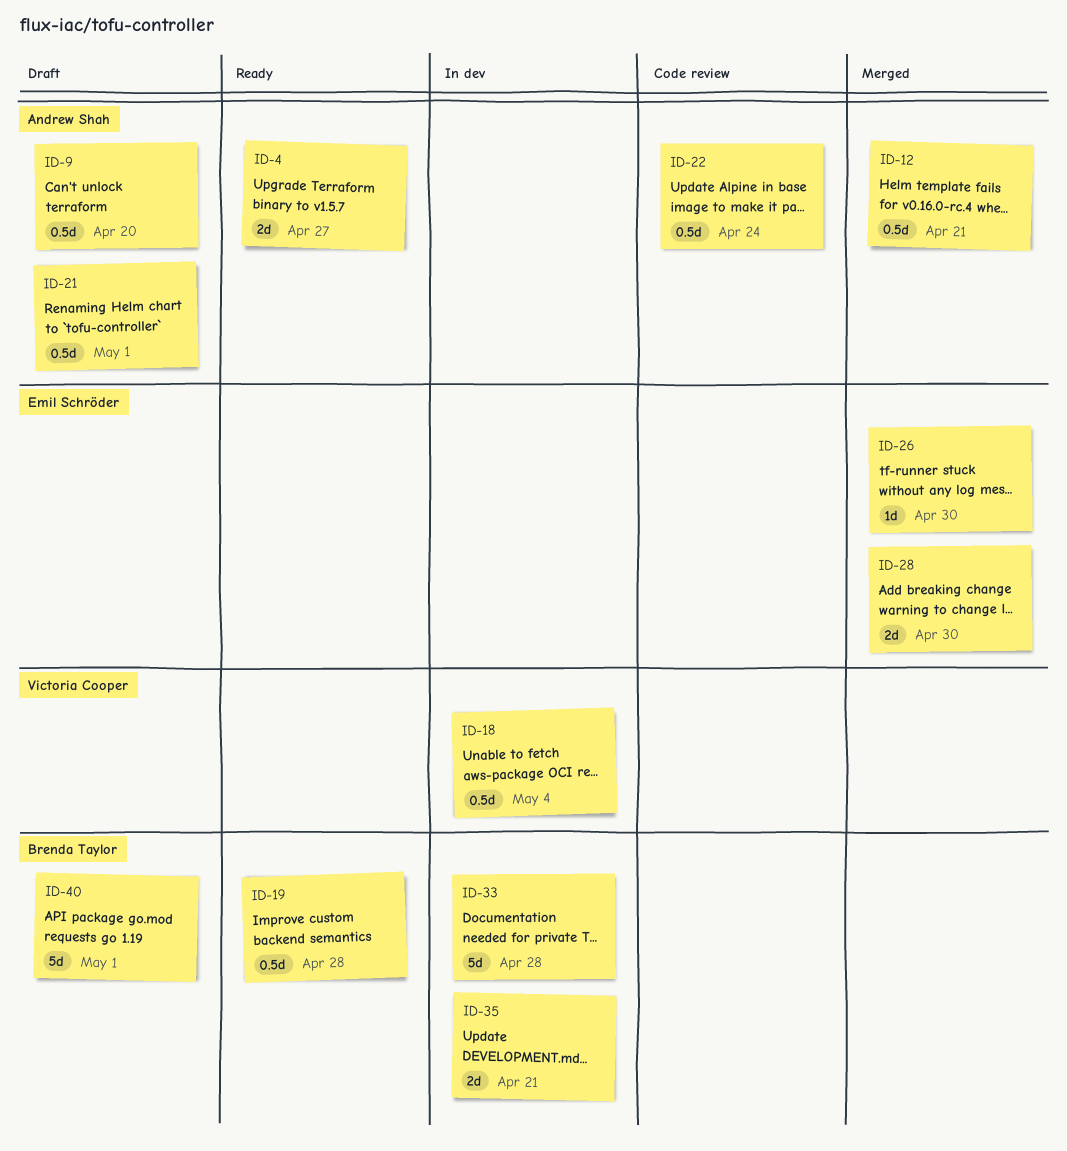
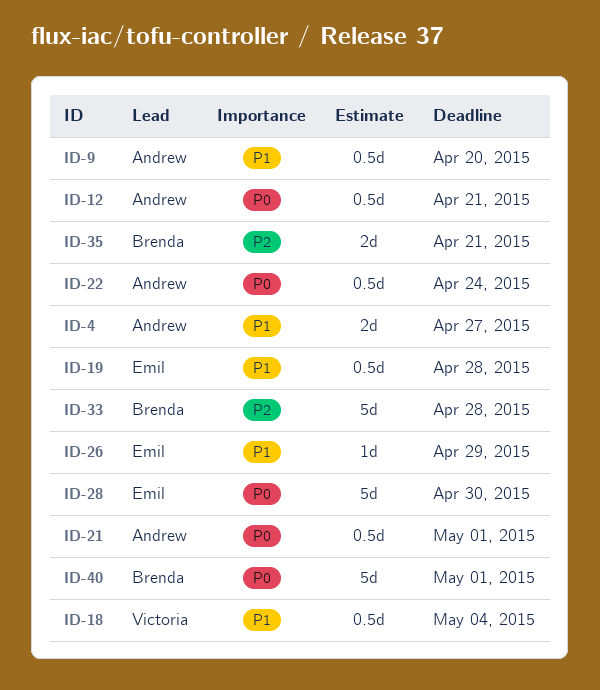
ID-19, owner: Brenda Taylor -> Emil Schröder
ID-26, due: Apr 30 -> Apr 29
ID-28, estimate: 2d -> 5d

